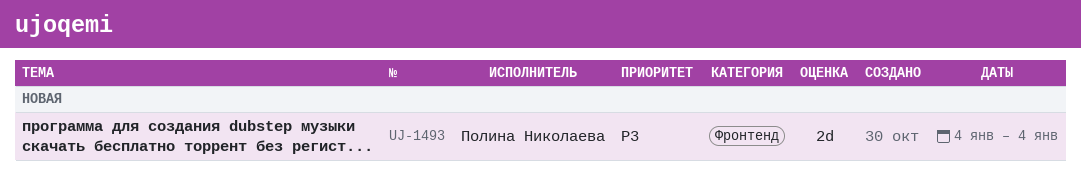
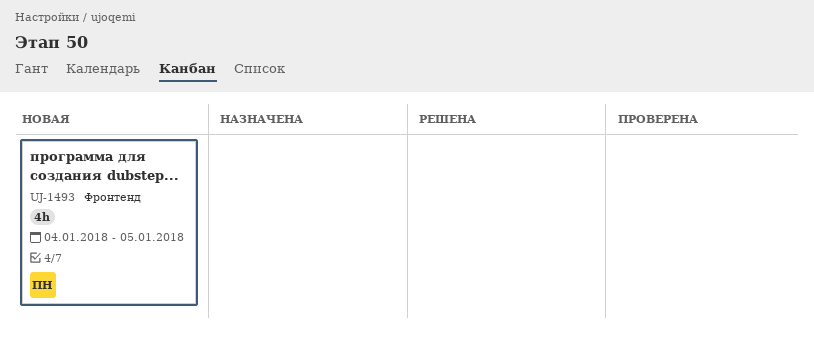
UJ-1493, estimate: 2d -> 4h
UJ-1493, due: Jan 4 -> Jan 5

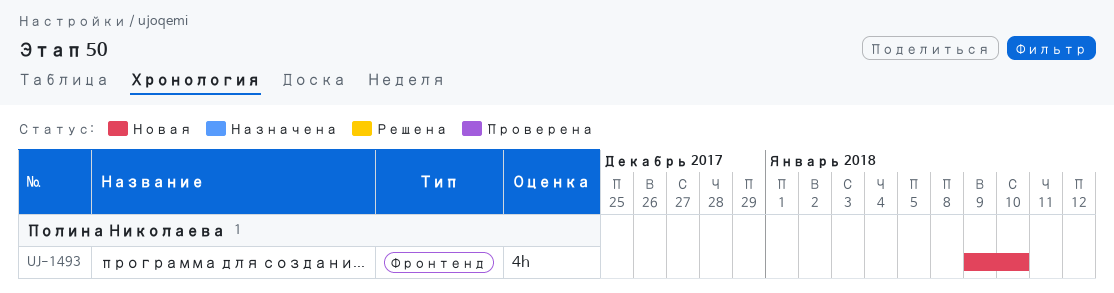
UJ-1493, start: Jan 4 -> Jan 9
UJ-1493, due: Jan 5 -> Jan 10

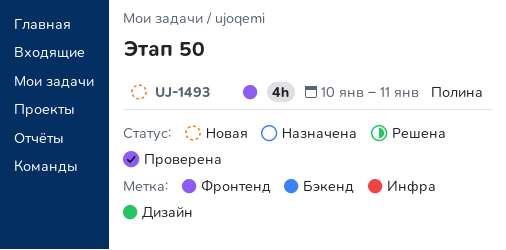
UJ-1493, start: Jan 9 -> Jan 10
UJ-1493, due: Jan 10 -> Jan 11

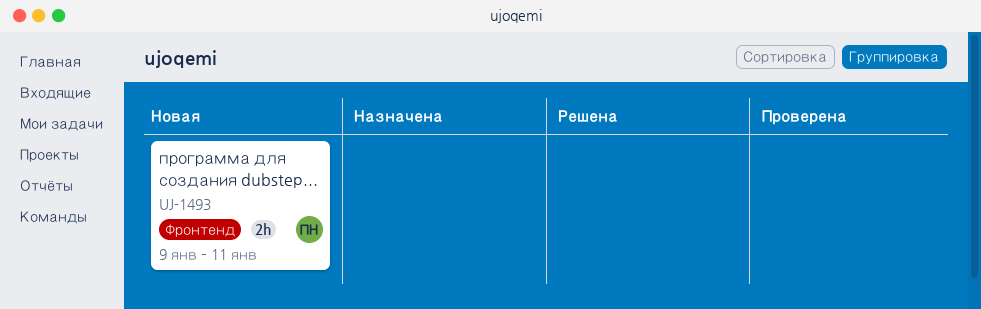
UJ-1493, estimate: 4h -> 2h
UJ-1493, start: Jan 10 -> Jan 9

